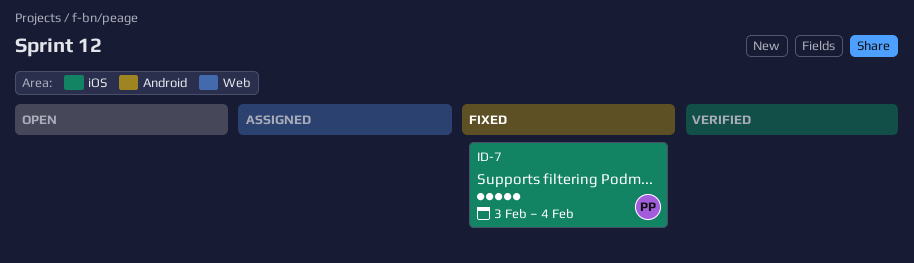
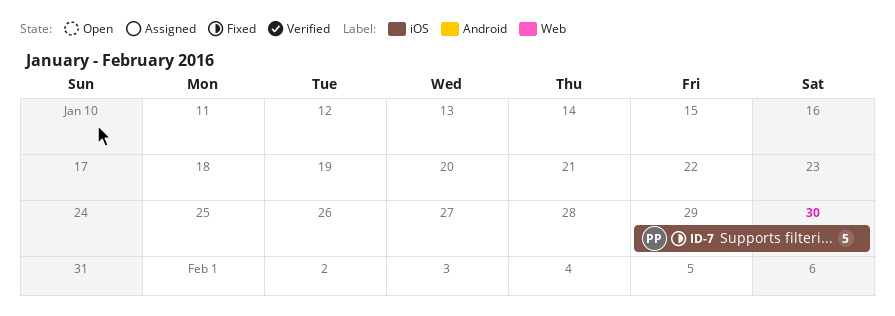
ID-7, start: Feb 3 -> Jan 29
ID-7, due: Feb 4 -> Jan 30

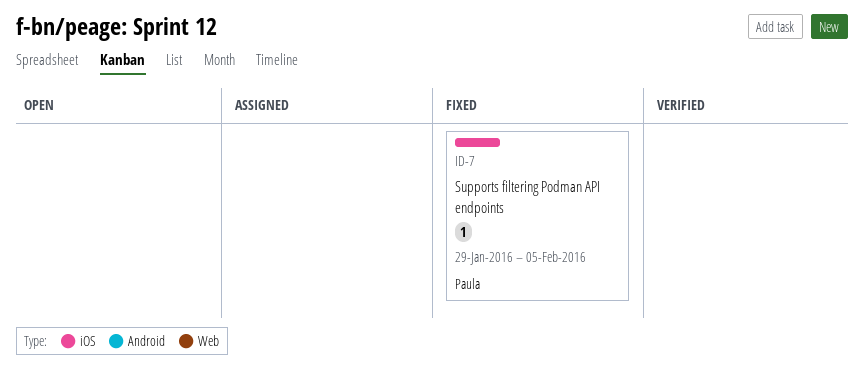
ID-7, estimate: 5 -> 1
ID-7, due: Jan 30 -> Feb 5

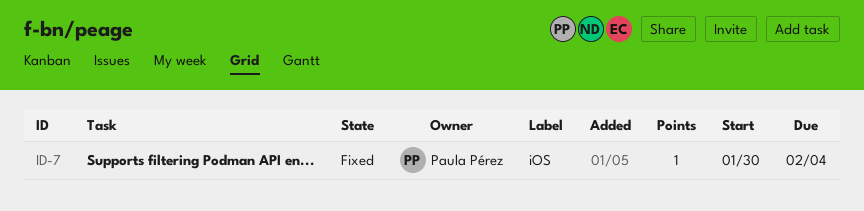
ID-7, start: Jan 29 -> Jan 30
ID-7, due: Feb 5 -> Feb 4

